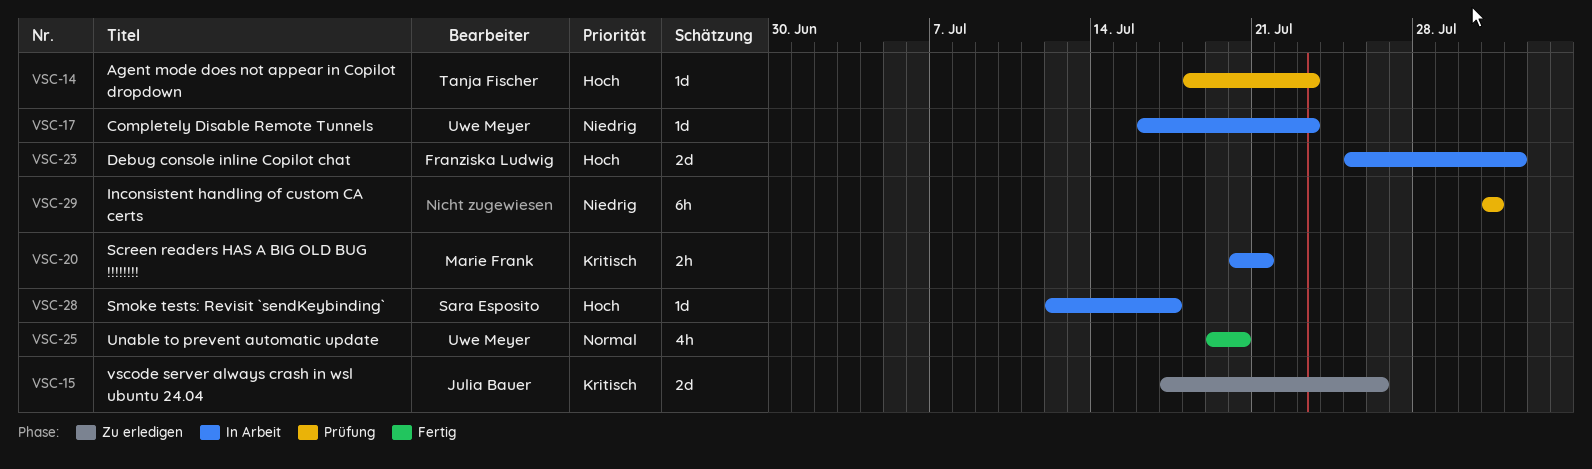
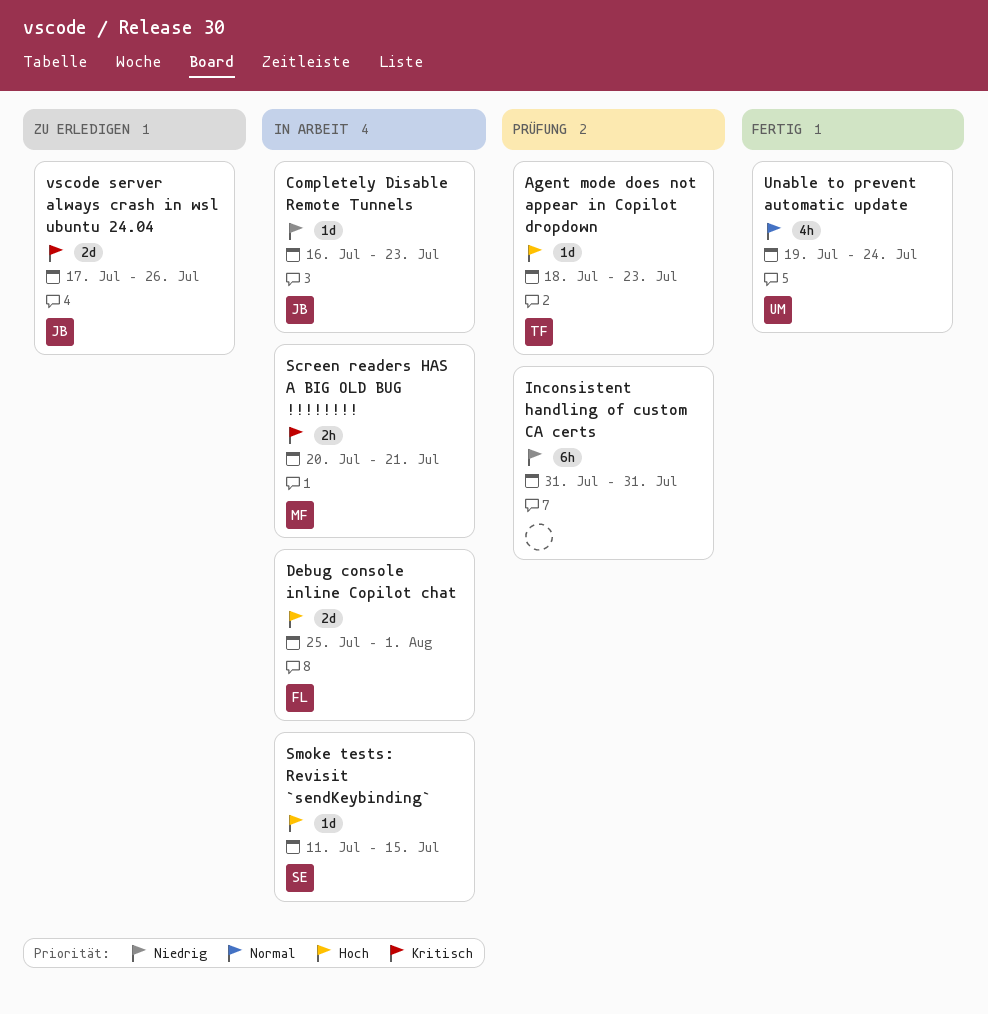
Completely Disable Remote Tunnels, owner: Uwe Meyer -> Julia Bauer
Smoke tests: Revisit `sendKeybinding`, start: Jul 12 -> Jul 11
Smoke tests: Revisit `sendKeybinding`, due: Jul 17 -> Jul 15
Unable to prevent automatic update, due: Jul 20 -> Jul 24

